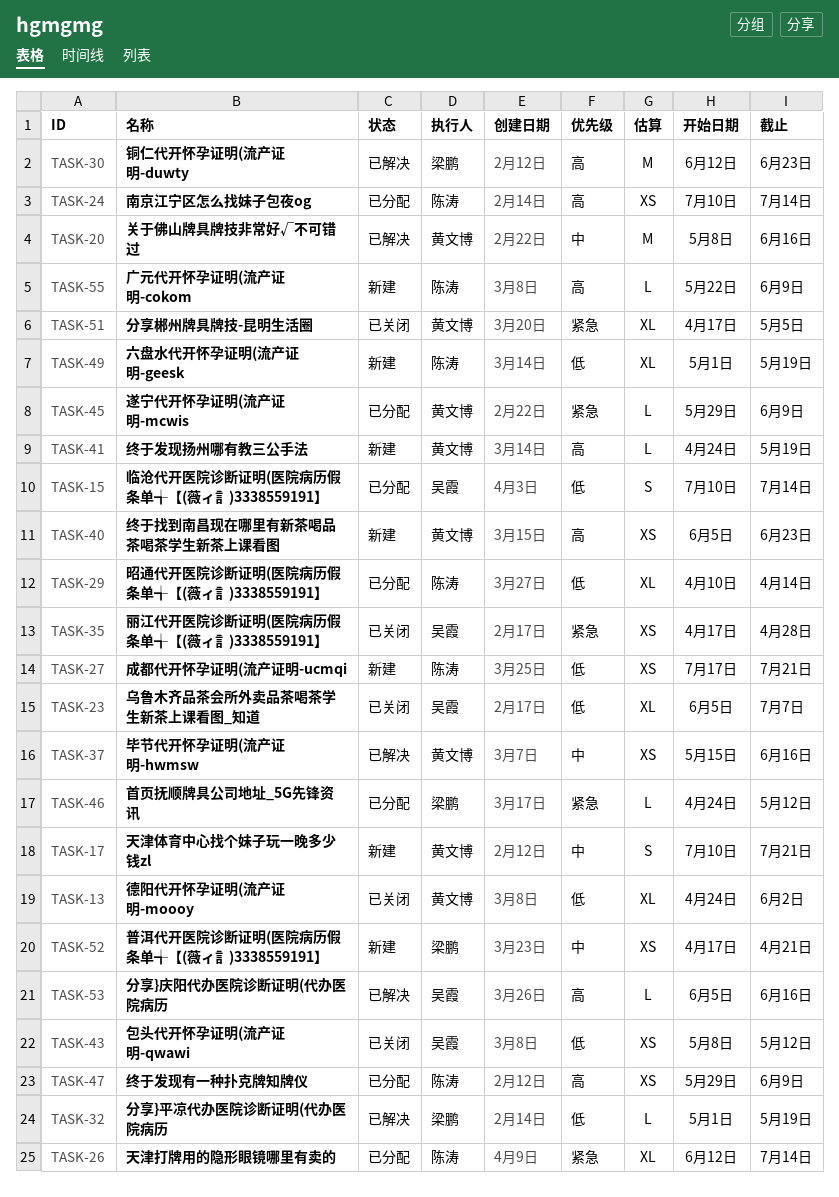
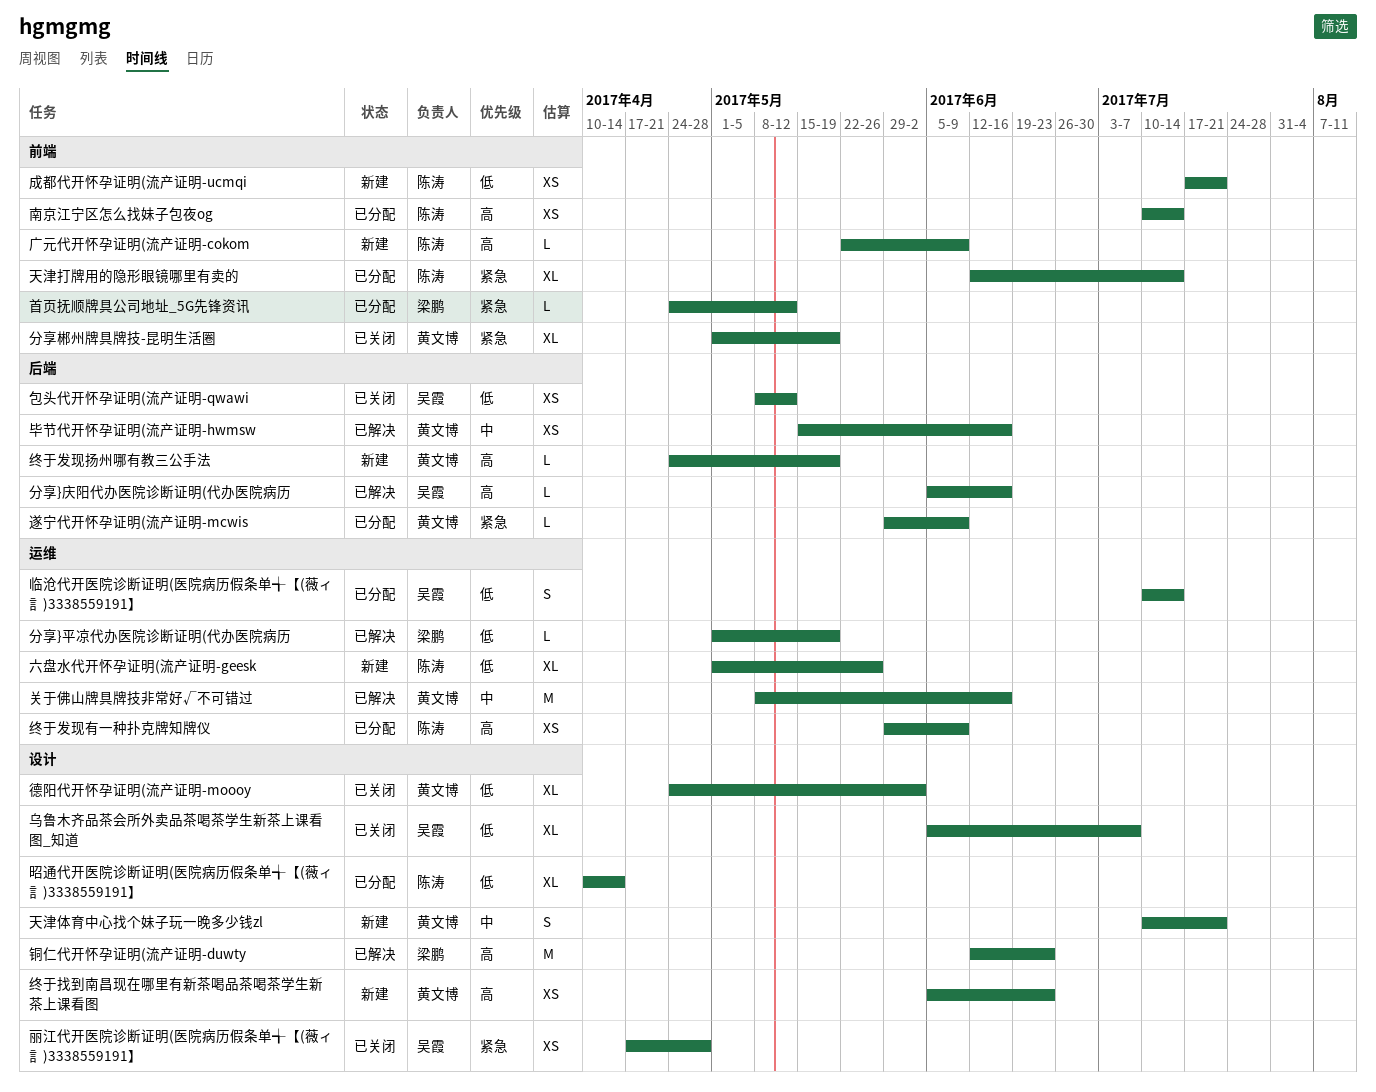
六盘水代开怀孕证明(流产证明-geesk, due: May 19 -> May 26
分享郴州牌具牌技-昆明生活圈, start: Apr 17 -> May 1
分享郴州牌具牌技-昆明生活圈, due: May 5 -> May 19
普洱代开医院诊断证明(医院病历假条单╅【(薇ィ訁)3338559191】: present -> none

